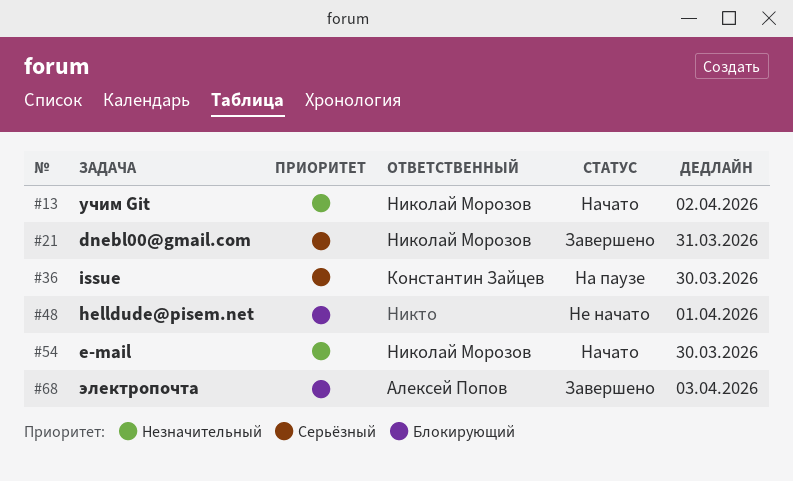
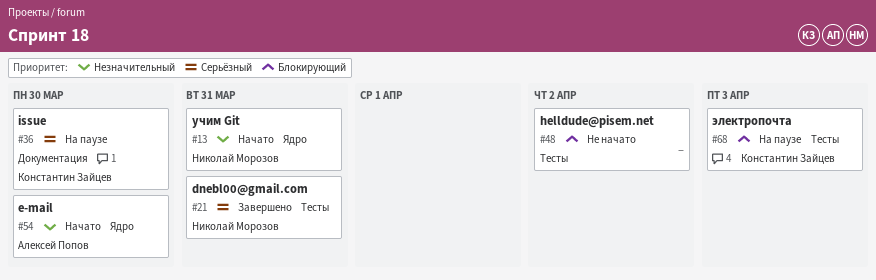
#13, due: Apr 2 -> Mar 31
#48, due: Apr 1 -> Apr 2
#54, owner: Николай Морозов -> Алексей Попов
#68, status: Завершено -> На паузе
#68, owner: Алексей Попов -> Константин Зайцев

